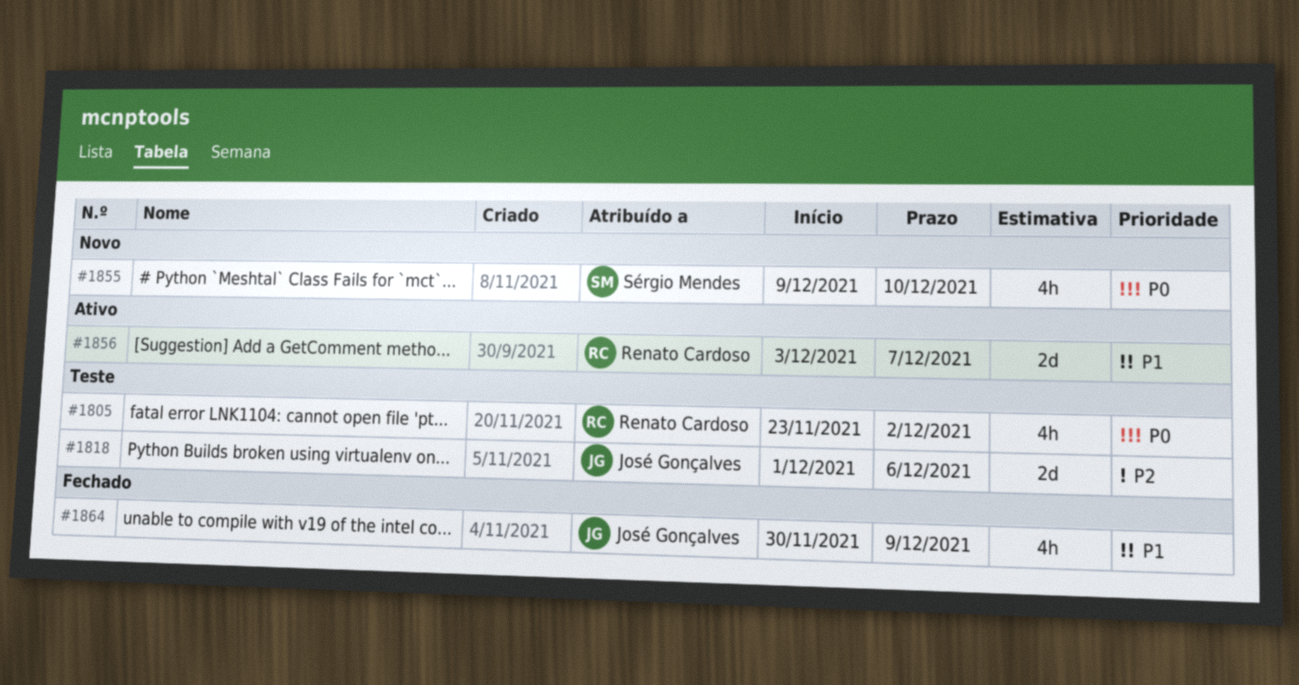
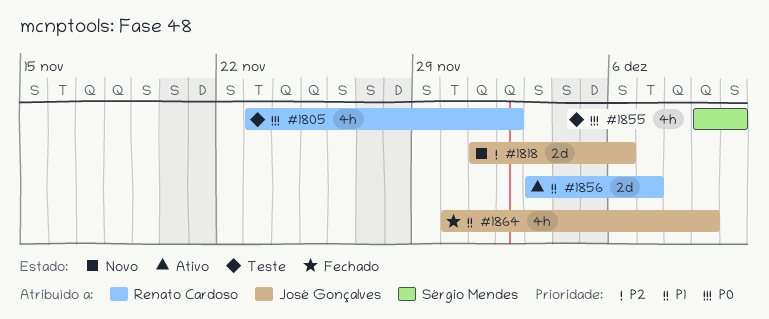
#1818, status: Teste -> Novo
#1855, status: Novo -> Teste

